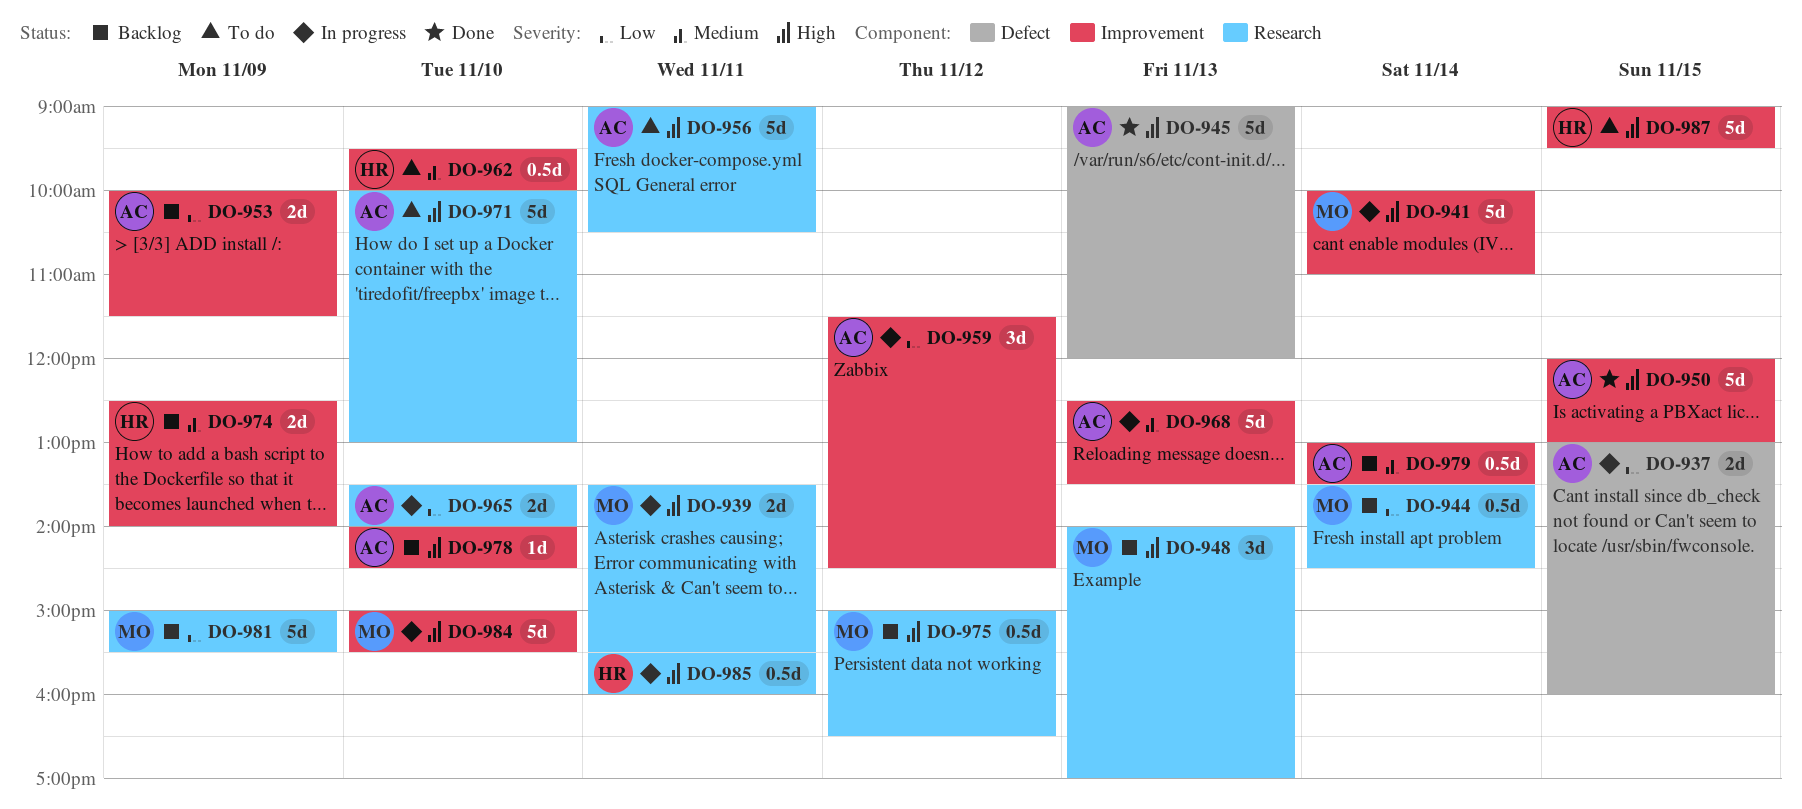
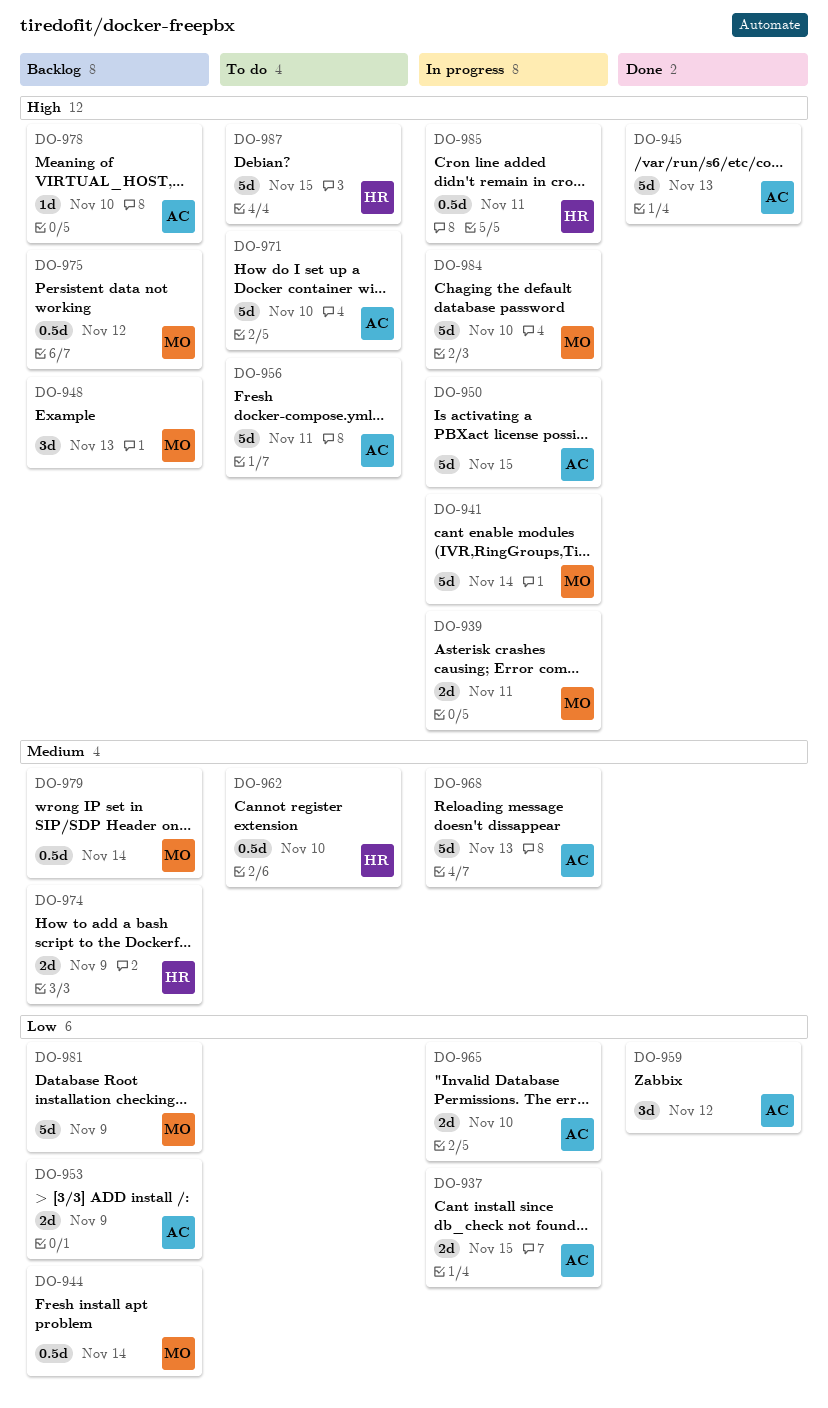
DO-950, status: Done -> In progress
DO-959, status: In progress -> Done
DO-979, owner: AC -> MO

